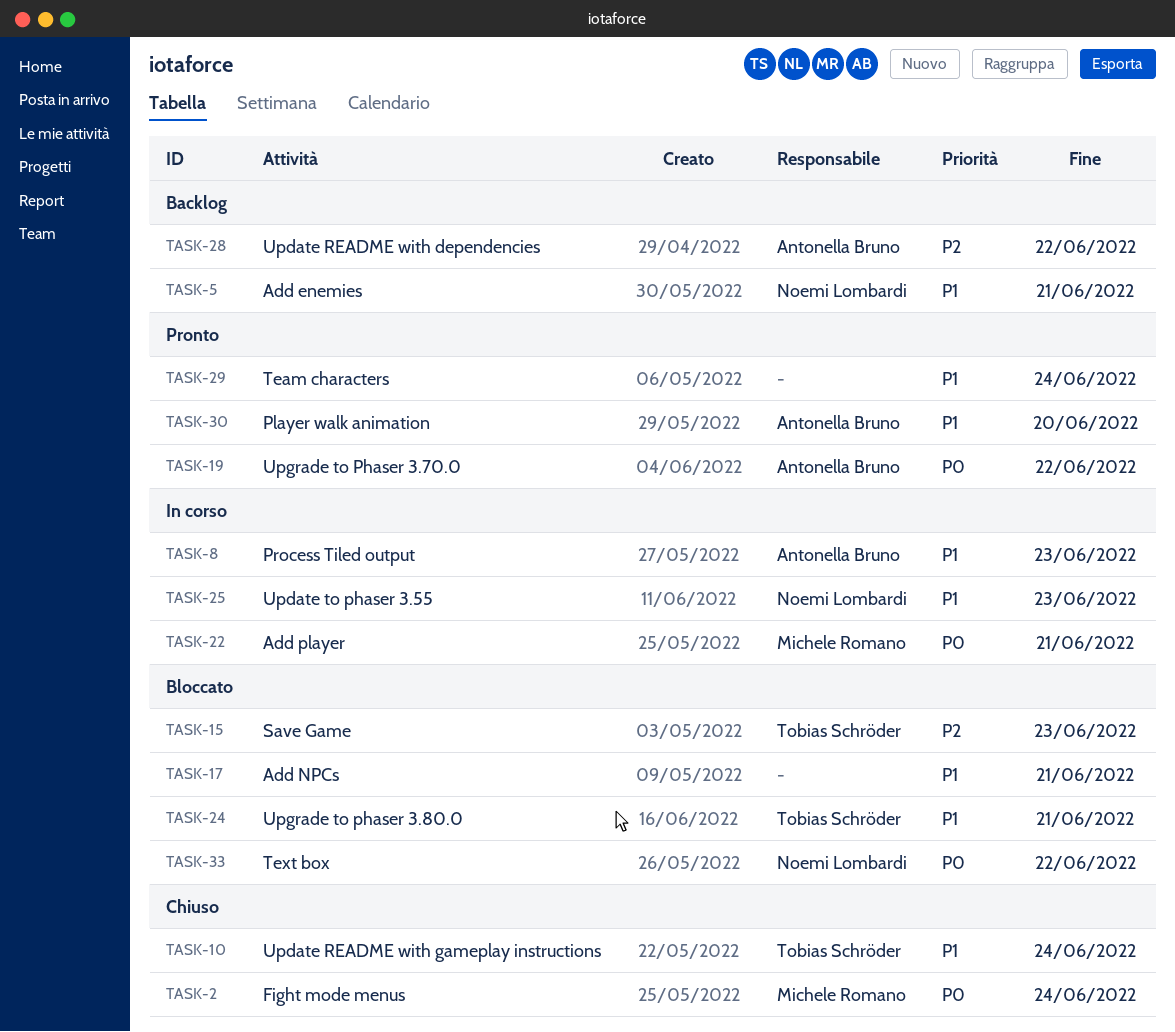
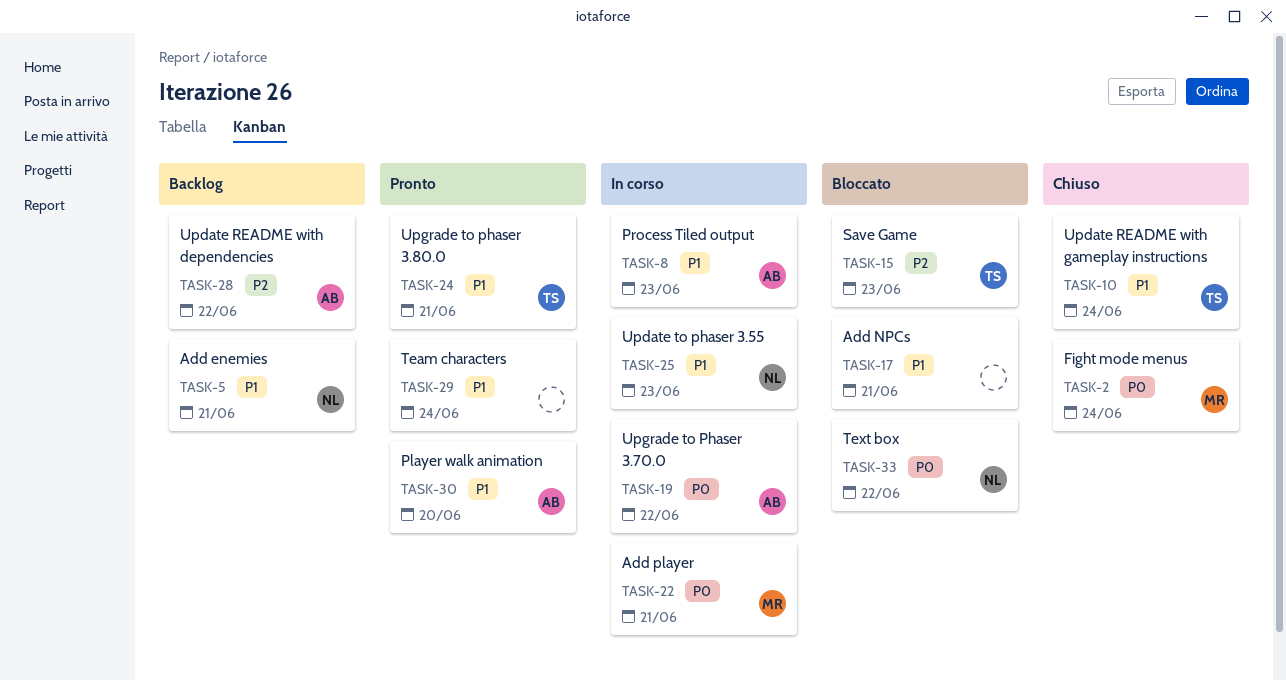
TASK-19, status: Pronto -> In corso
TASK-24, status: Bloccato -> Pronto

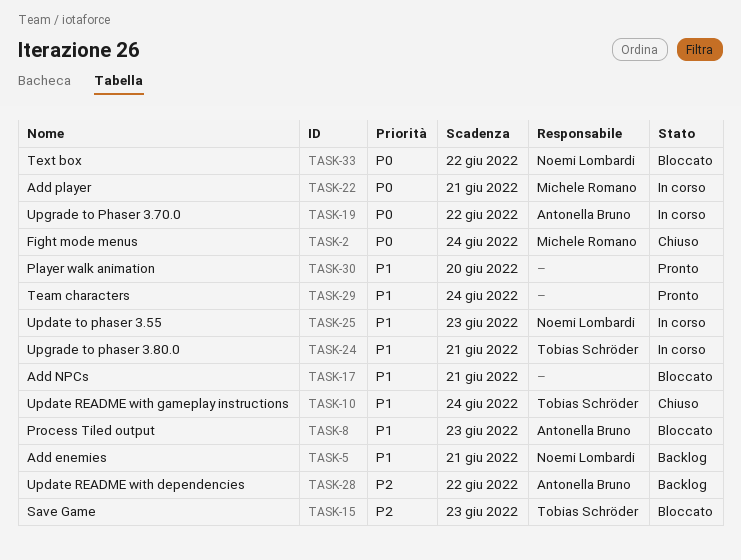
TASK-8, status: In corso -> Bloccato
TASK-24, status: Pronto -> In corso
TASK-30, owner: Antonella Bruno -> none

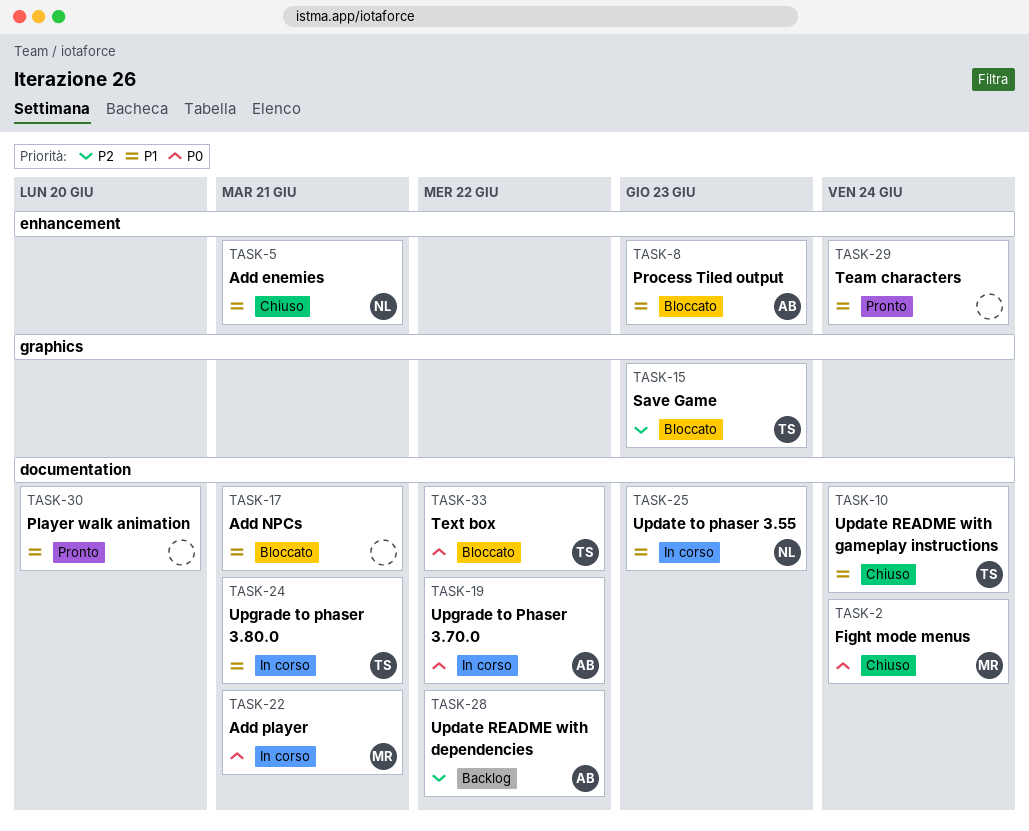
TASK-5, status: Backlog -> Chiuso
TASK-33, owner: Noemi Lombardi -> Tobias Schröder

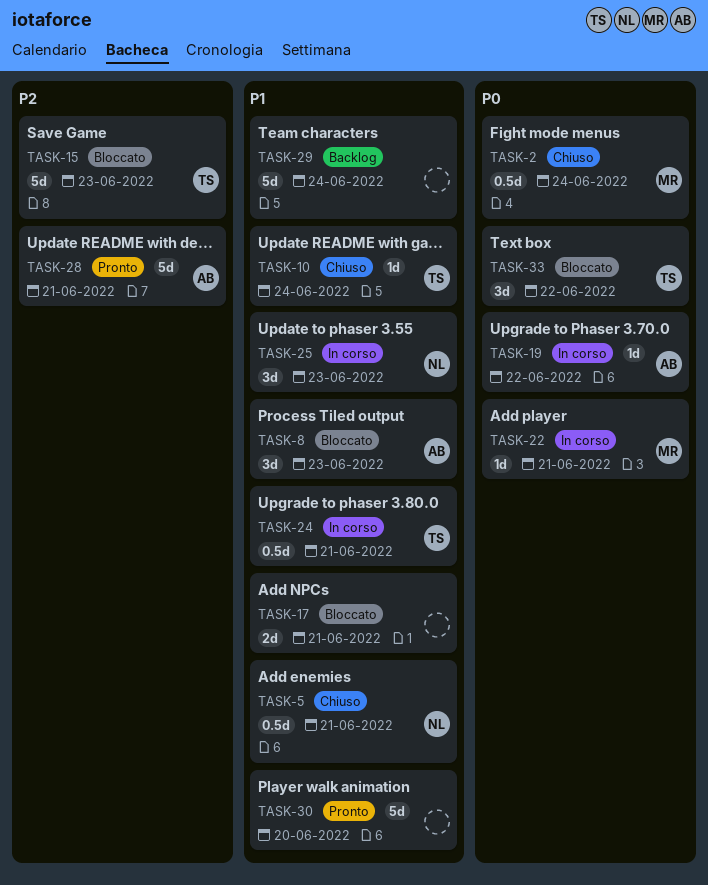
TASK-28, status: Backlog -> Pronto
TASK-28, due: Jun 22 -> Jun 21
TASK-29, status: Pronto -> Backlog

